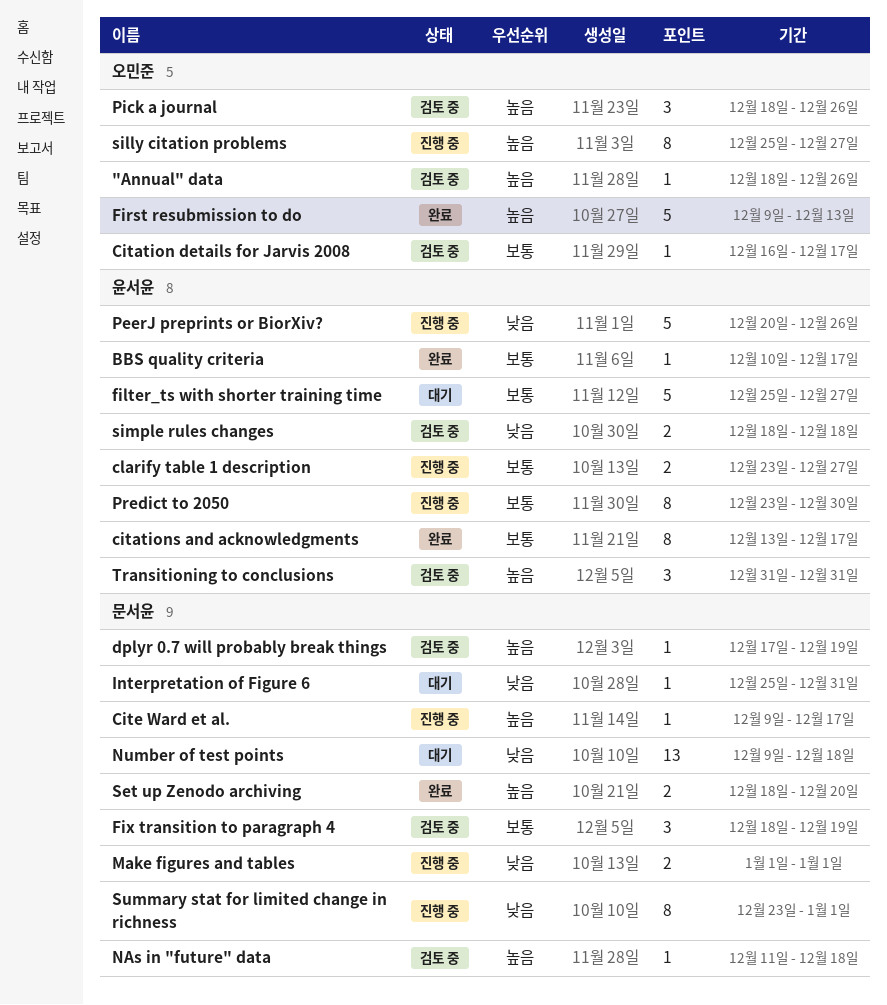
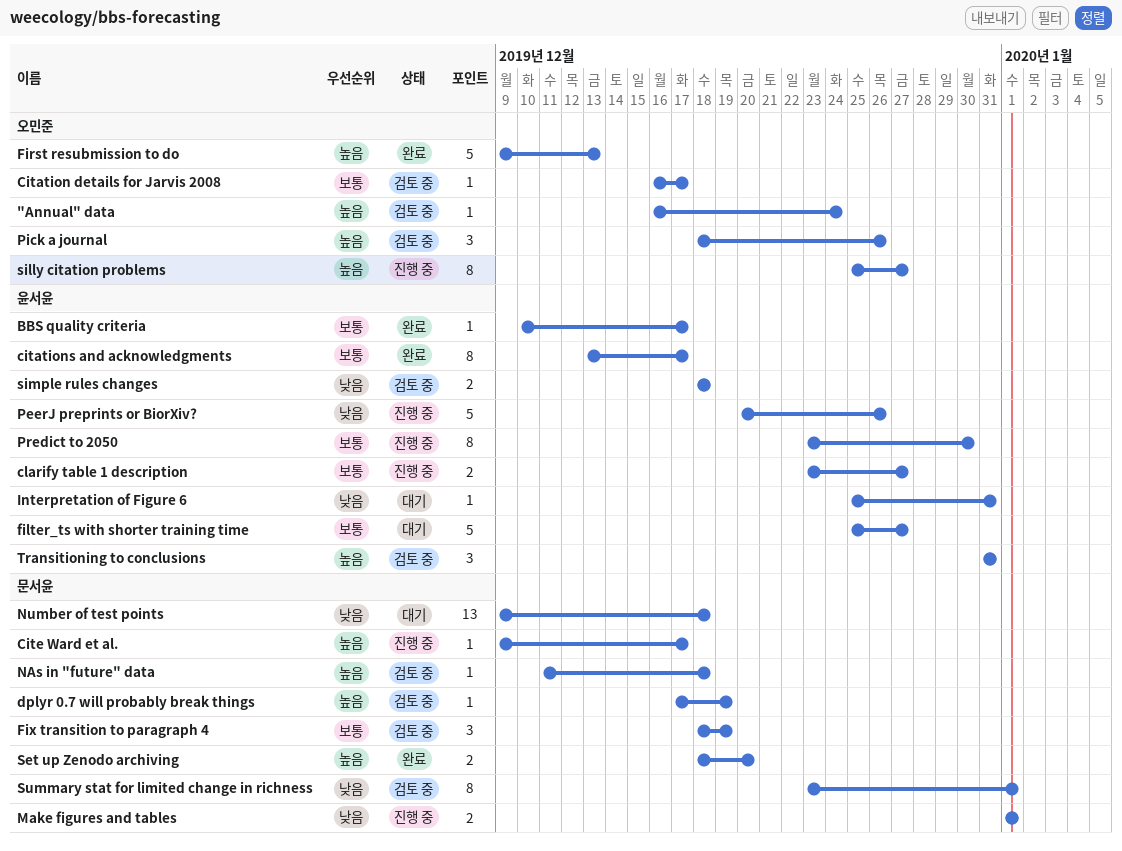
"Annual" data, start: Dec 18 -> Dec 16
"Annual" data, due: Dec 26 -> Dec 24
Interpretation of Figure 6, owner: 문서윤 -> 윤서윤
Summary stat for limited change in richness, status: 진행 중 -> 검토 중

